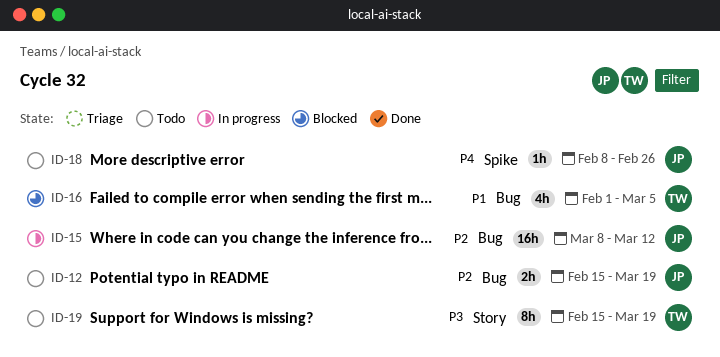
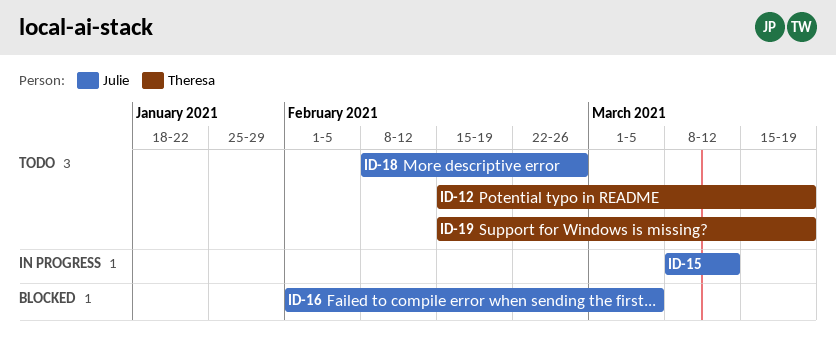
ID-12, owner: Julie -> Theresa
ID-16, owner: Theresa -> Julie

